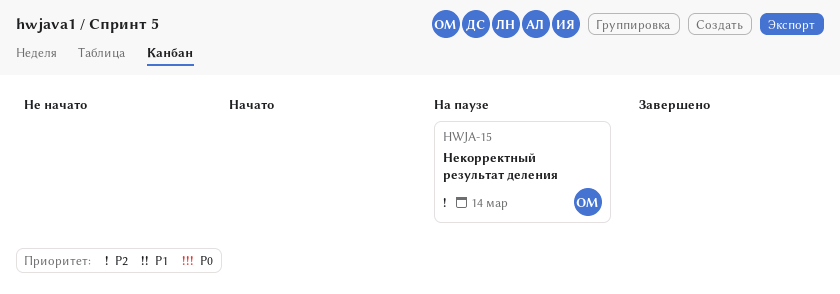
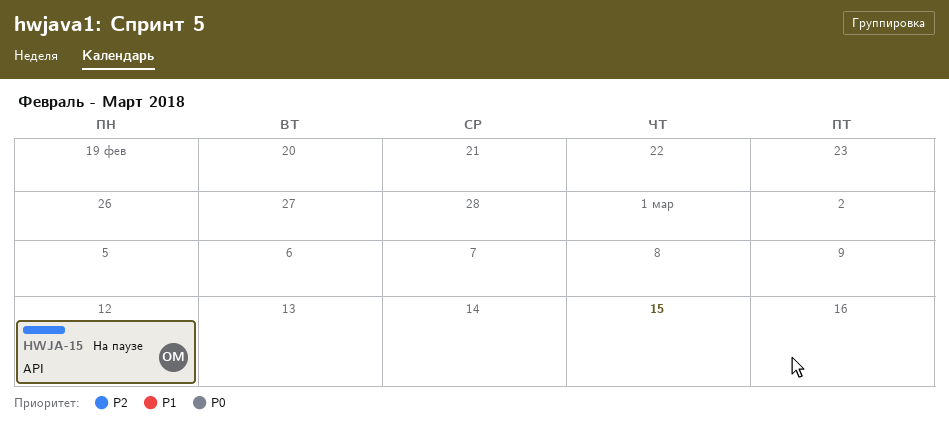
HWJA-15, due: Mar 14 -> Mar 12

